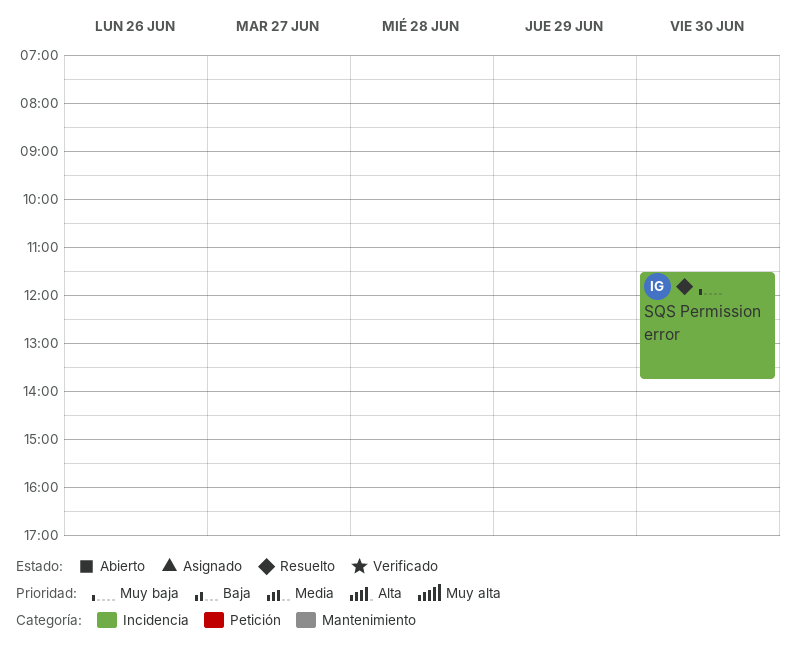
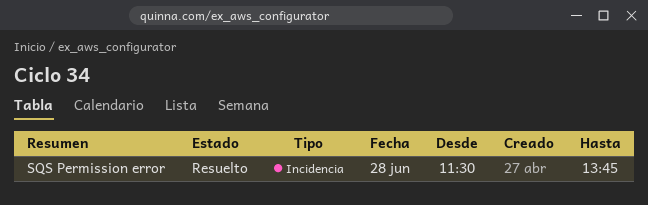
SQS Permission error, day: Jun 30 -> Jun 28

